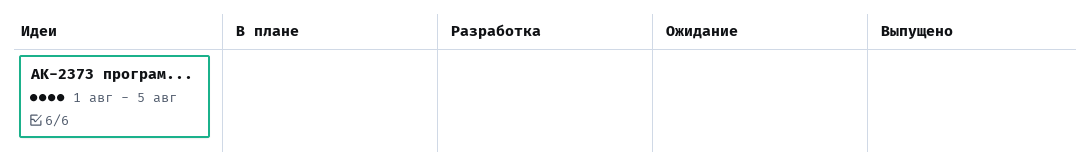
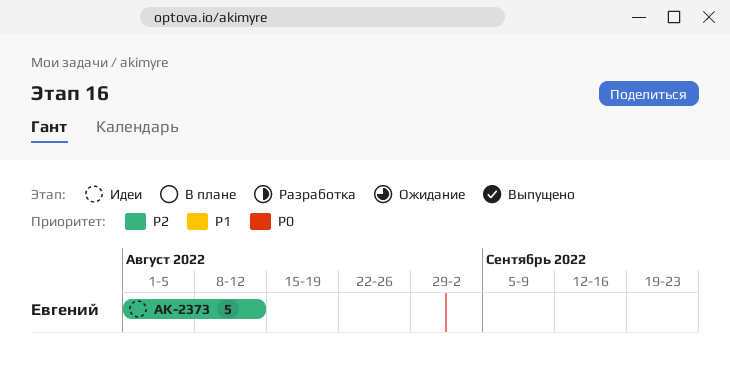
AK-2373, estimate: 4 -> 5
AK-2373, due: Aug 5 -> Aug 12

